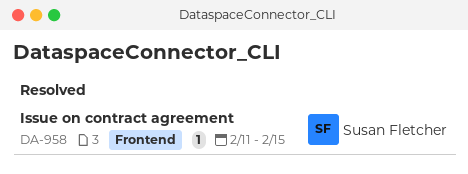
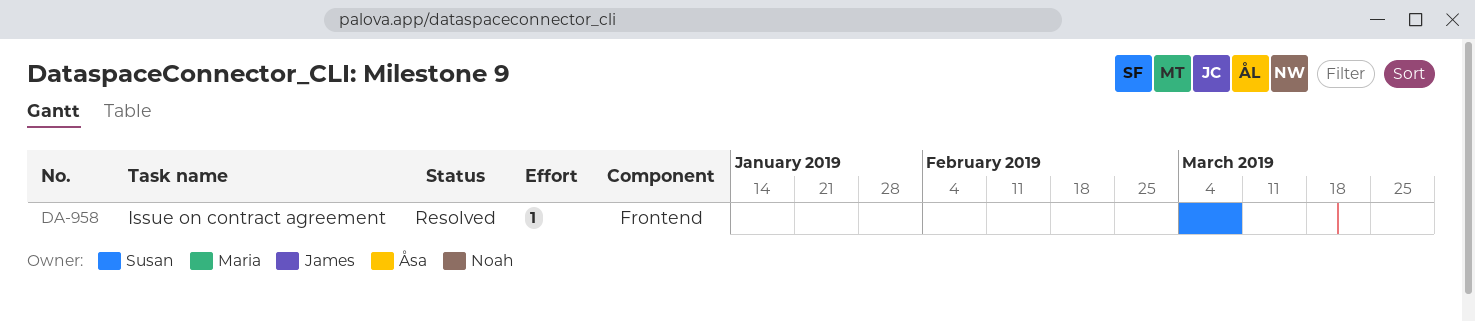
DA-958, start: Feb 11 -> Mar 4
DA-958, due: Feb 15 -> Mar 8

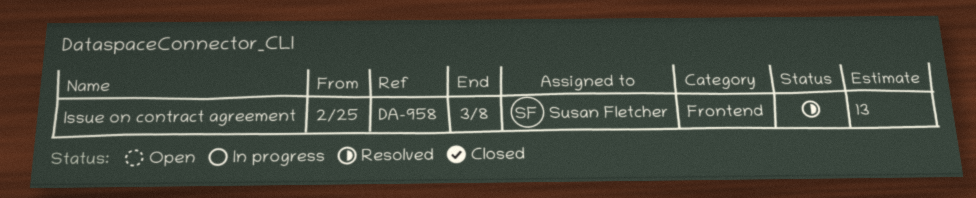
DA-958, estimate: 1 -> 13
DA-958, start: Mar 4 -> Feb 25

